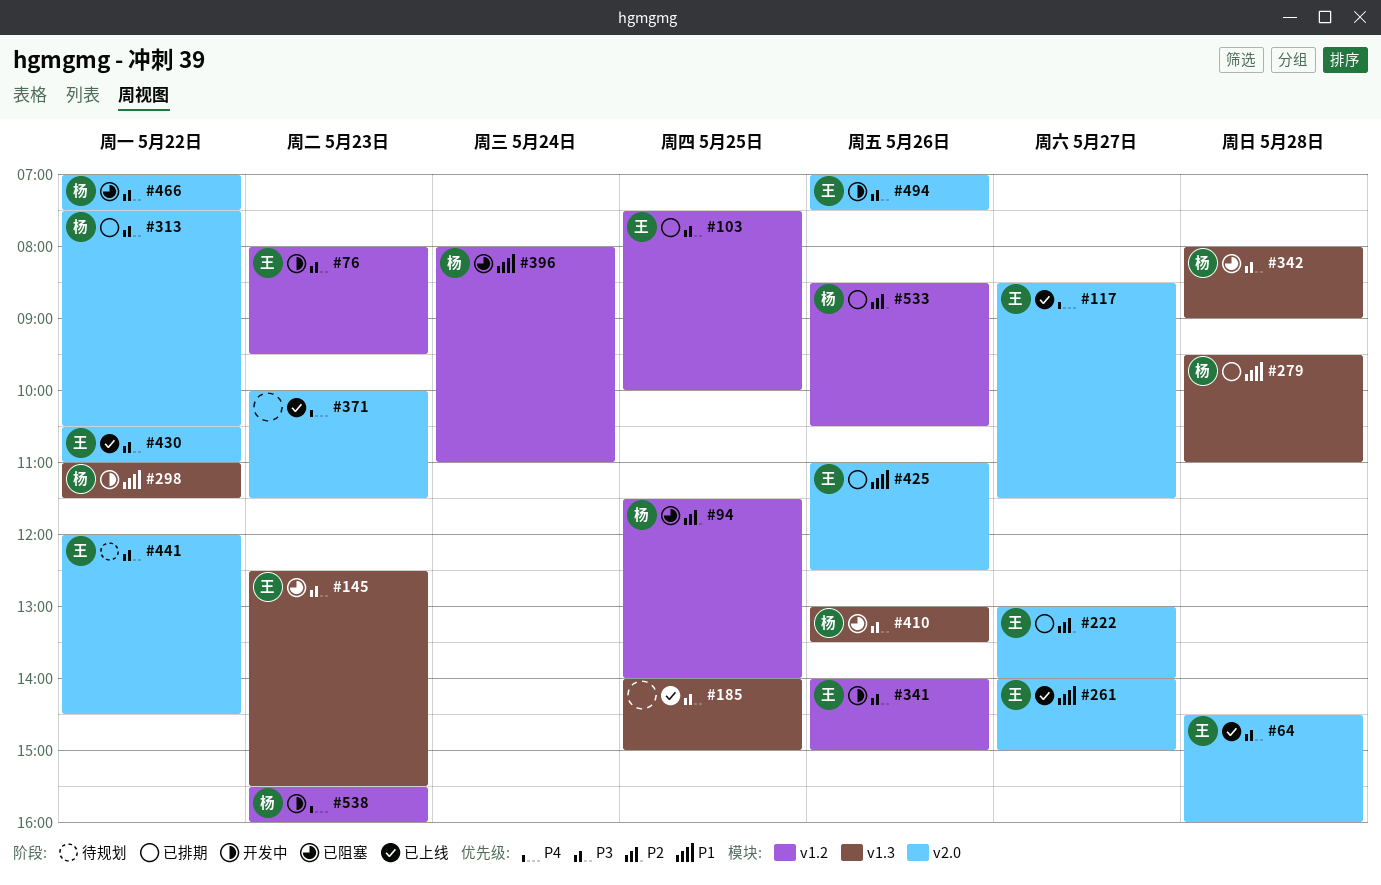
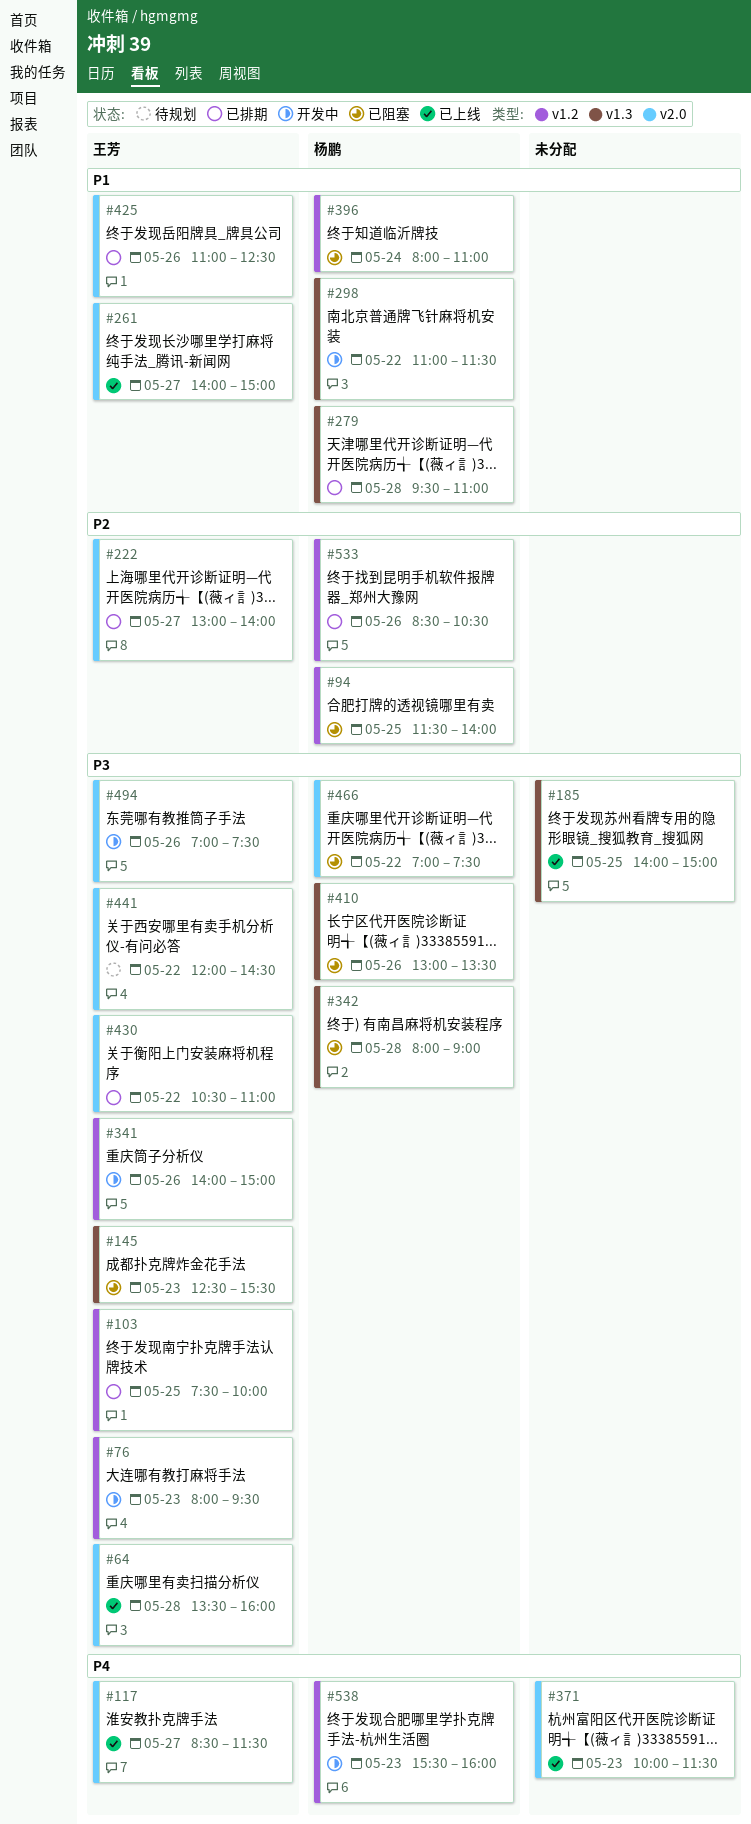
#64, begins: 14:30 -> 13:30
#313: present -> none
#430, status: 已上线 -> 已排期

